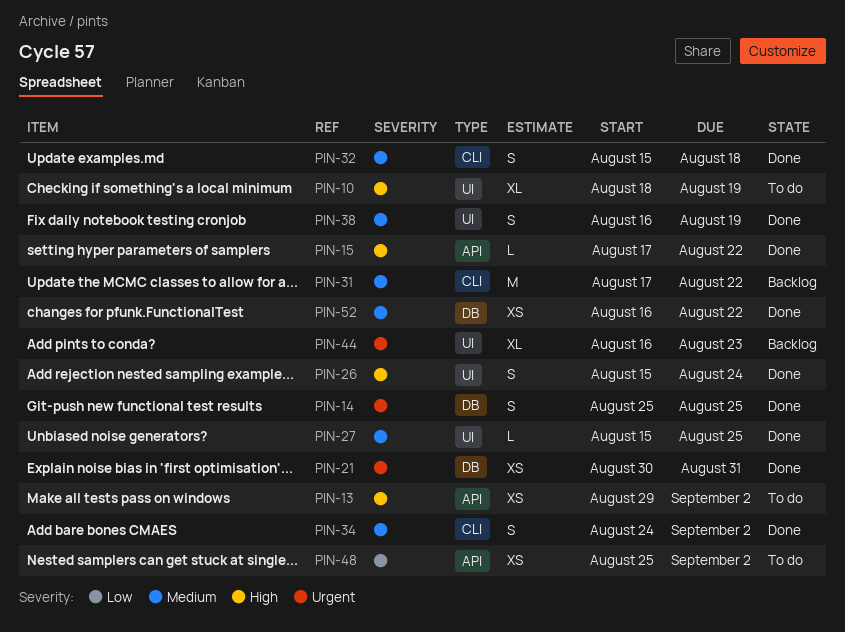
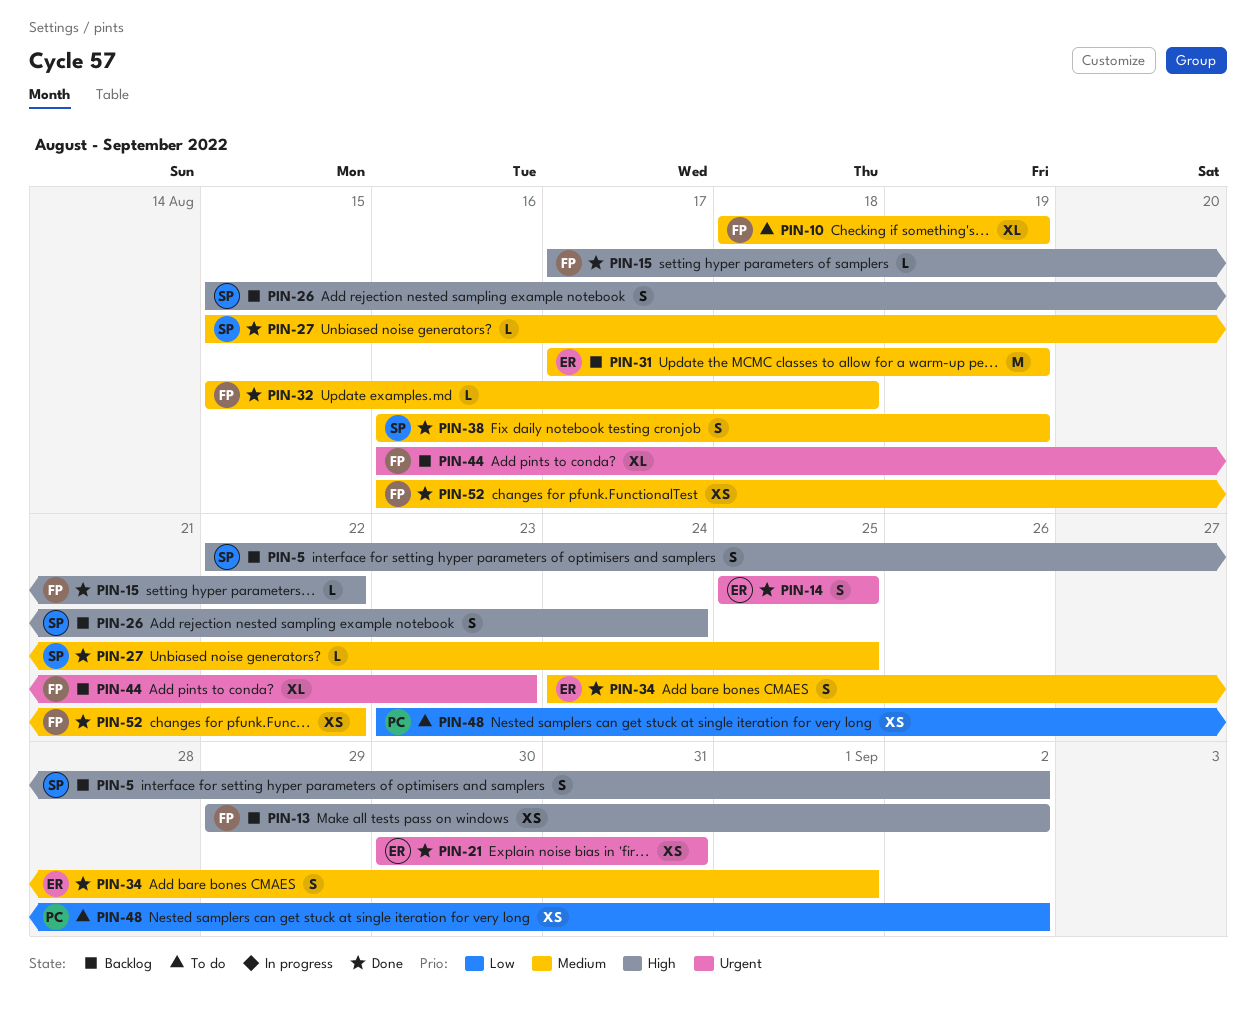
PIN-5: none -> present
PIN-10, priority: High -> Medium
PIN-13, status: To do -> Backlog
PIN-26, status: Done -> Backlog
PIN-31, due: Aug 22 -> Aug 19
PIN-32, estimate: S -> L
PIN-34, due: Sep 2 -> Sep 1
PIN-48, start: Aug 25 -> Aug 23

